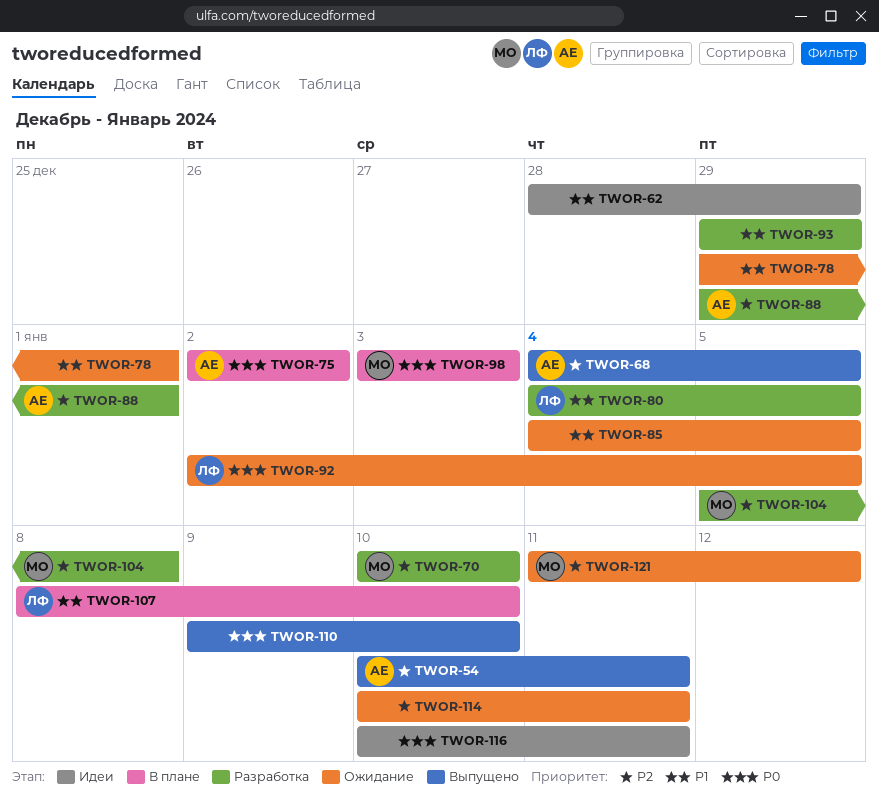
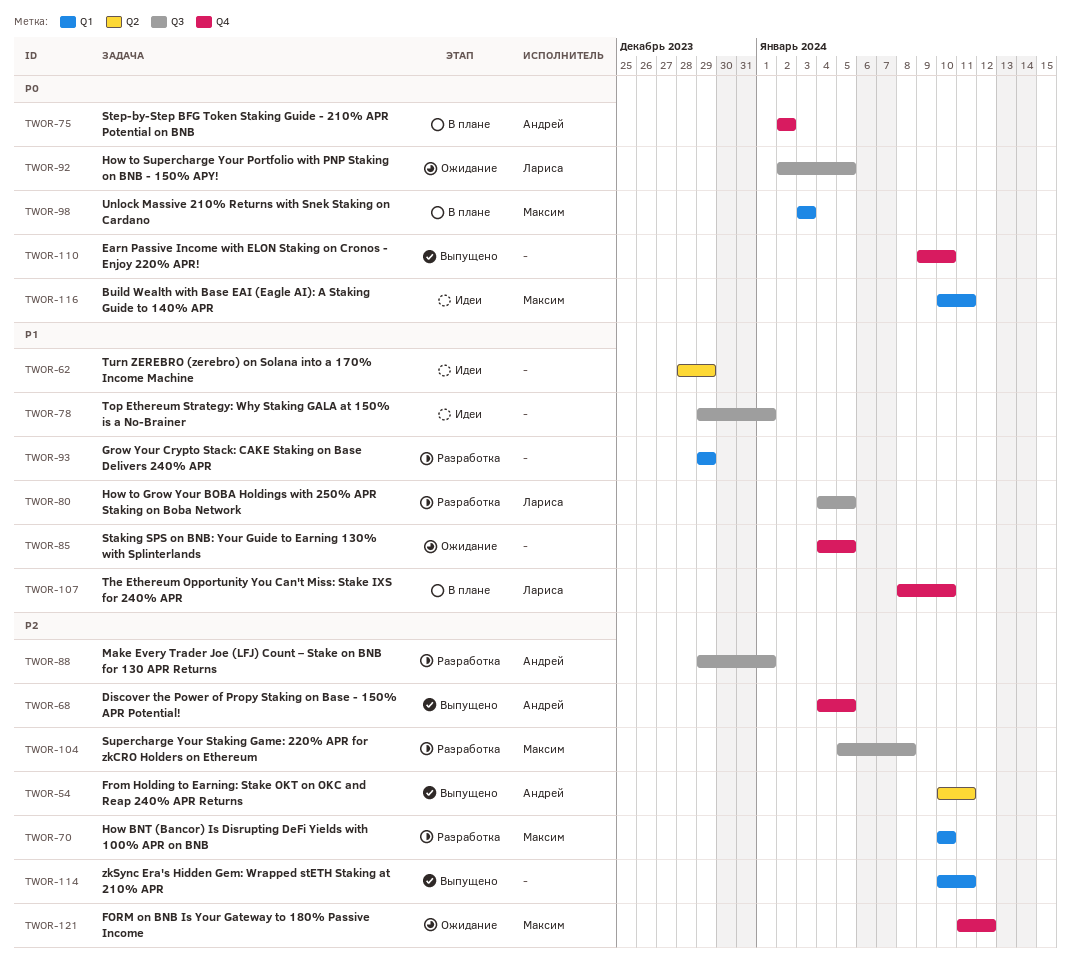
TWOR-78, status: Ожидание -> Идеи
TWOR-114, status: Ожидание -> Выпущено
TWOR-116, owner: none -> Максим

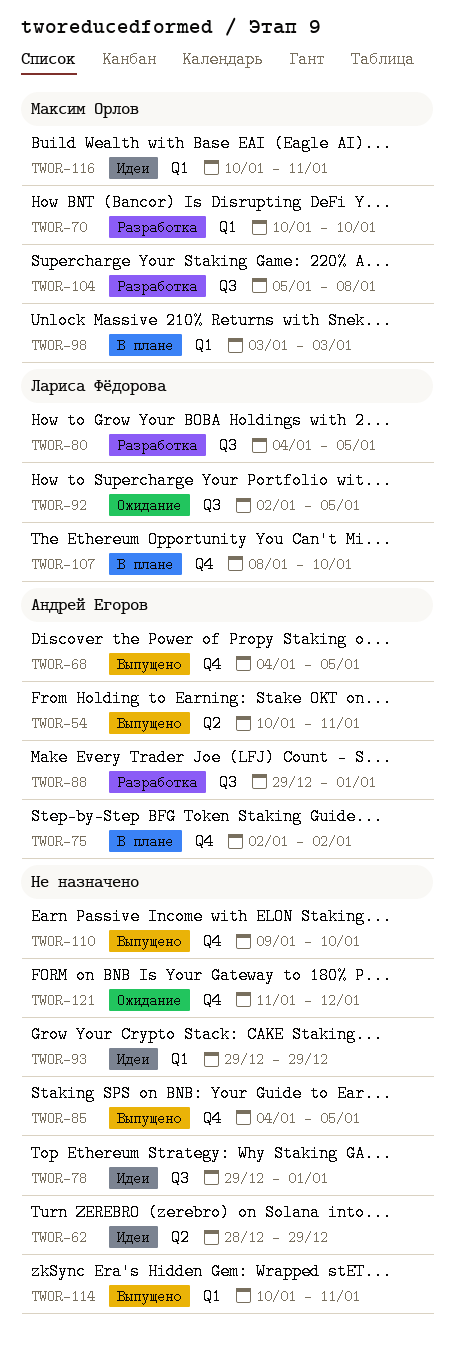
TWOR-85, status: Ожидание -> Выпущено
TWOR-93, status: Разработка -> Идеи
TWOR-121, owner: Максим Орлов -> none

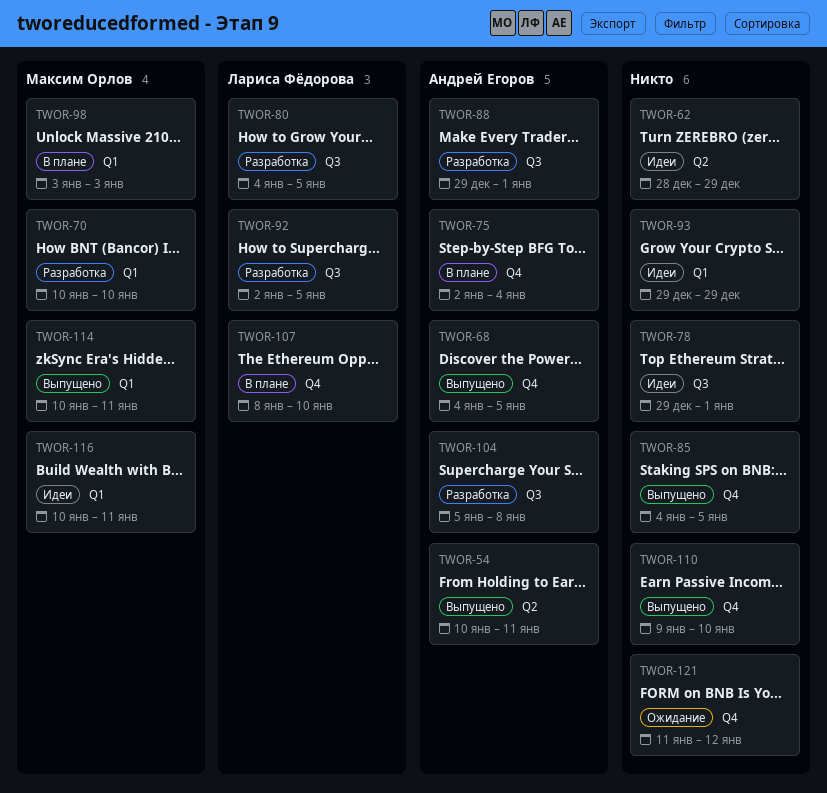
TWOR-75, due: Jan 2 -> Jan 4
TWOR-92, status: Ожидание -> Разработка
TWOR-104, owner: Максим Орлов -> Андрей Егоров
TWOR-114, owner: none -> Максим Орлов

